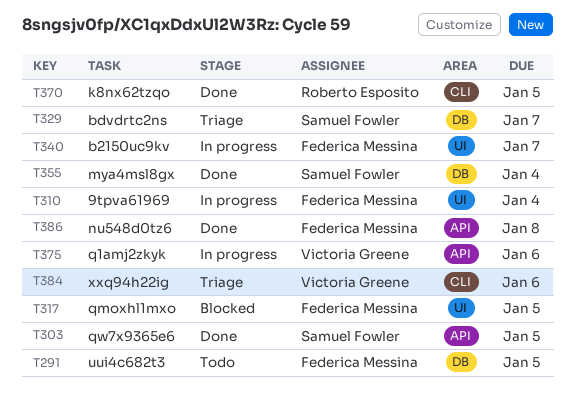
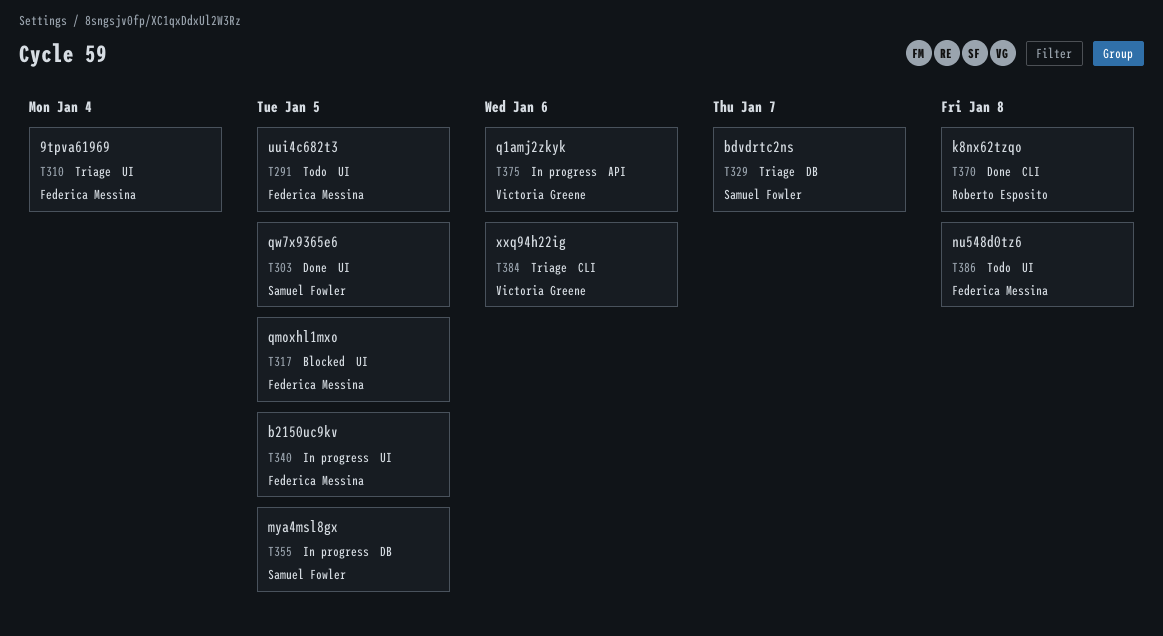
T291, label: DB -> UI
T303, label: API -> UI
T310, status: In progress -> Triage
T340, due: Jan 7 -> Jan 5
T355, status: Done -> In progress
T355, due: Jan 4 -> Jan 5
T370, due: Jan 5 -> Jan 8
T386, status: Done -> Todo
T386, label: API -> UI

